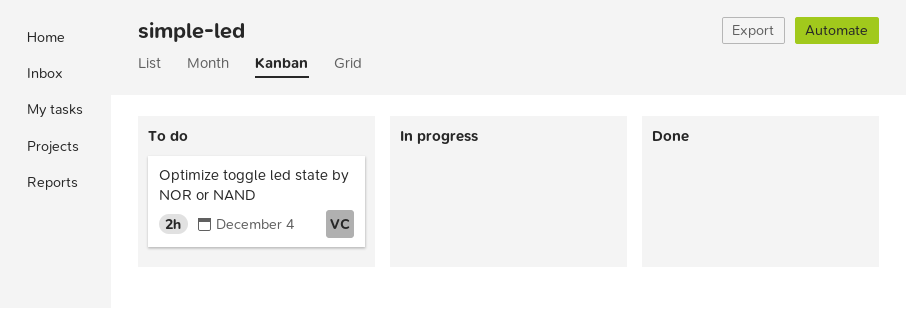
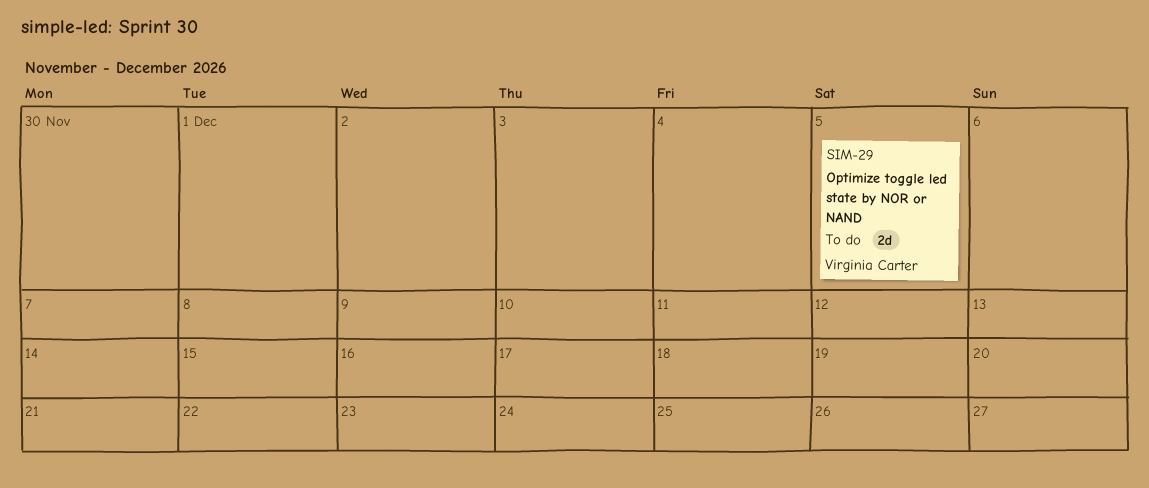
Optimize toggle led state by NOR or NAND, estimate: 2h -> 2d
Optimize toggle led state by NOR or NAND, due: Dec 4 -> Dec 5

